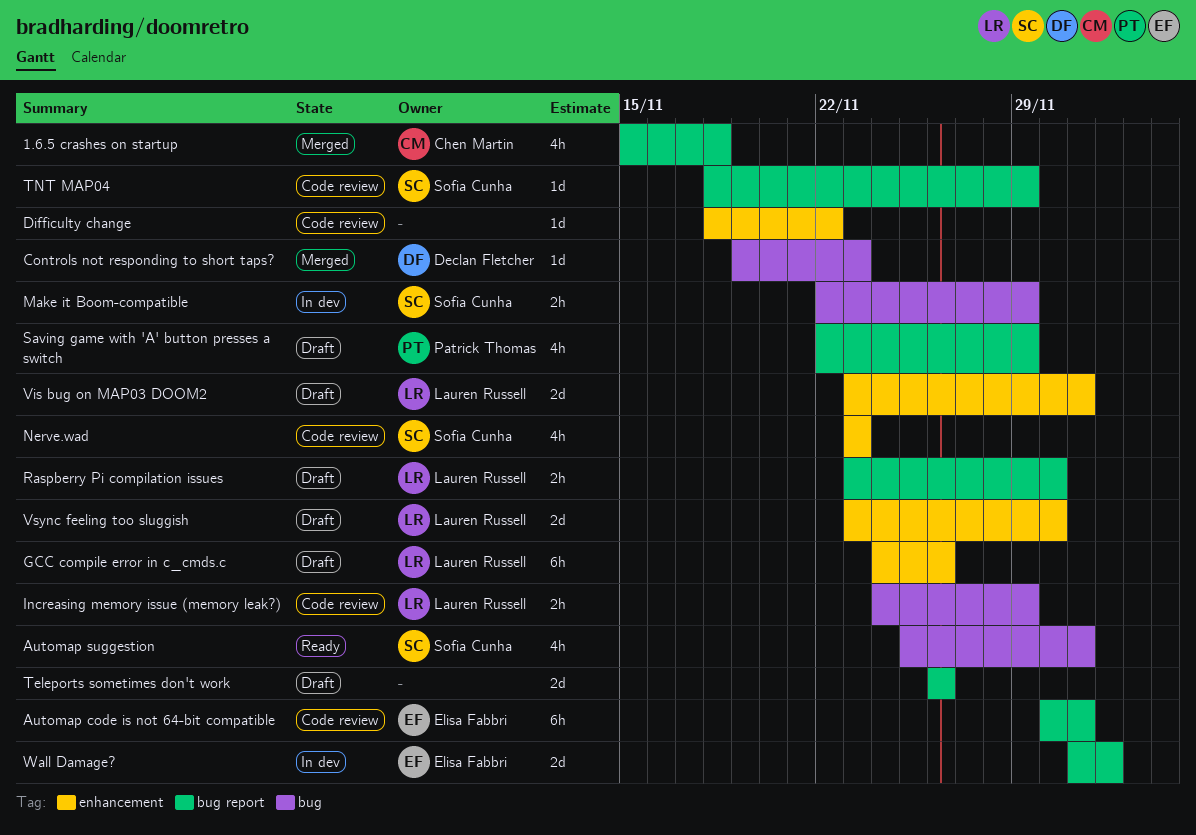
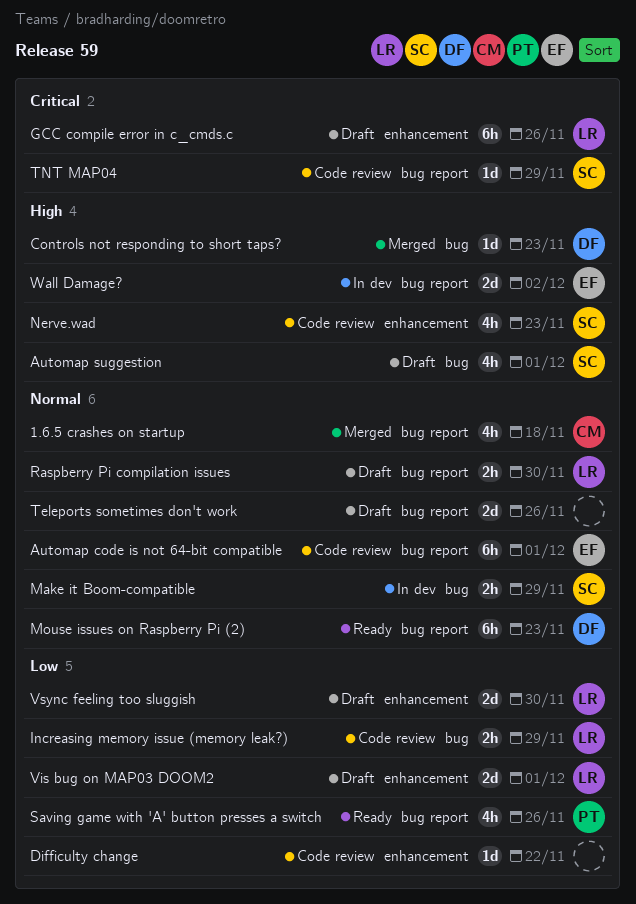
Automap suggestion, status: Ready -> Draft
Mouse issues on Raspberry Pi (2): none -> present
Saving game with 'A' button presses a switch, status: Draft -> Ready
Saving game with 'A' button presses a switch, due: Nov 29 -> Nov 26

